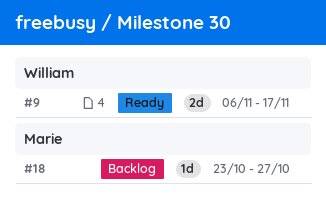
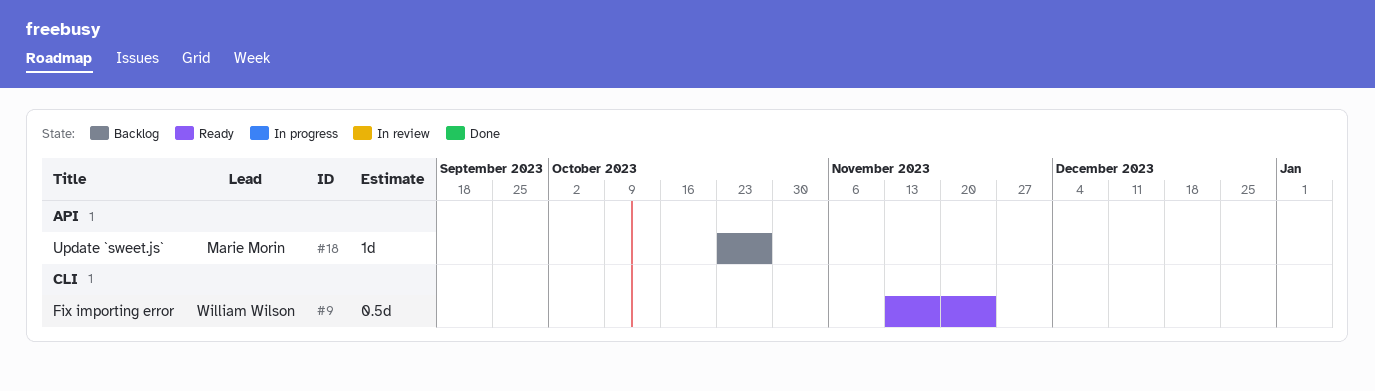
#9, estimate: 2d -> 0.5d
#9, start: Nov 6 -> Nov 13
#9, due: Nov 17 -> Nov 24

